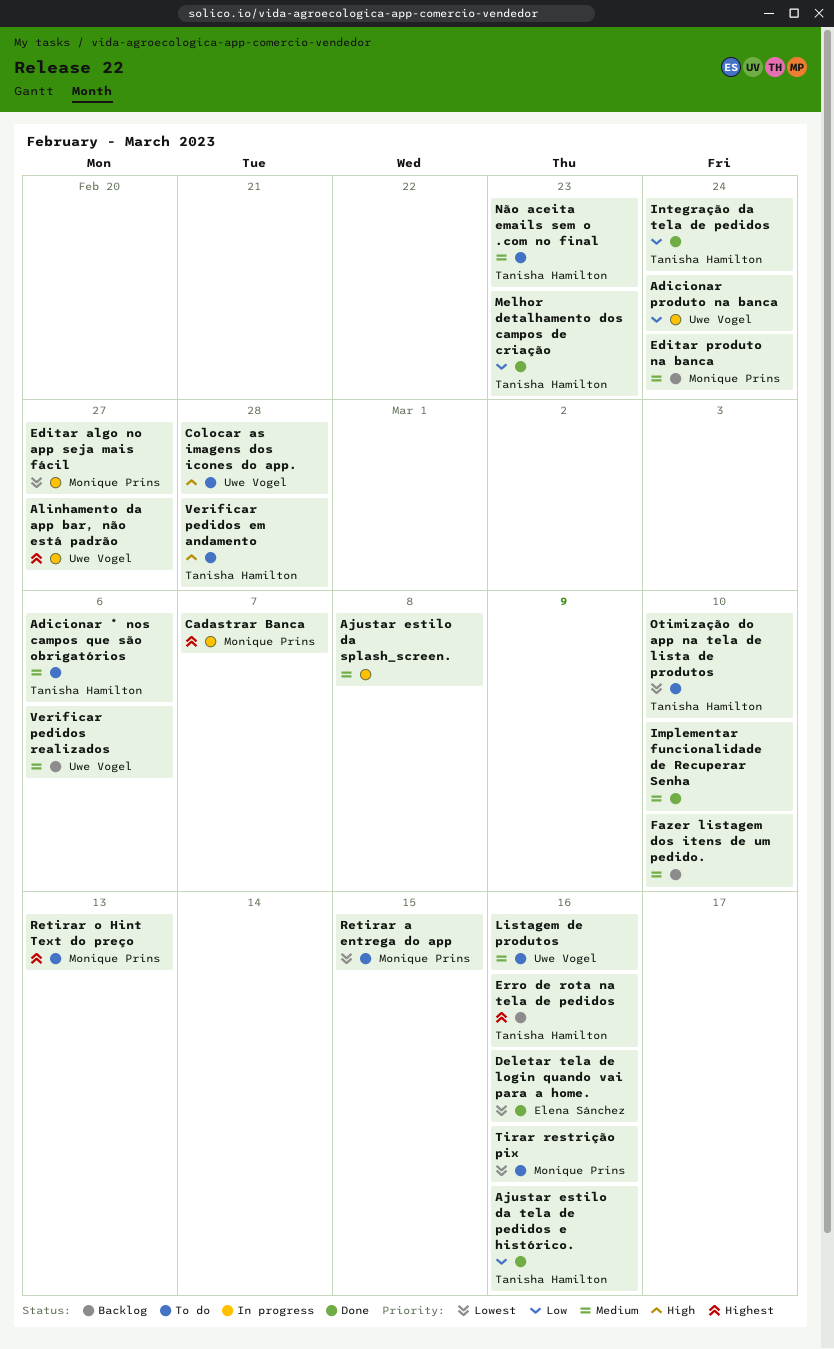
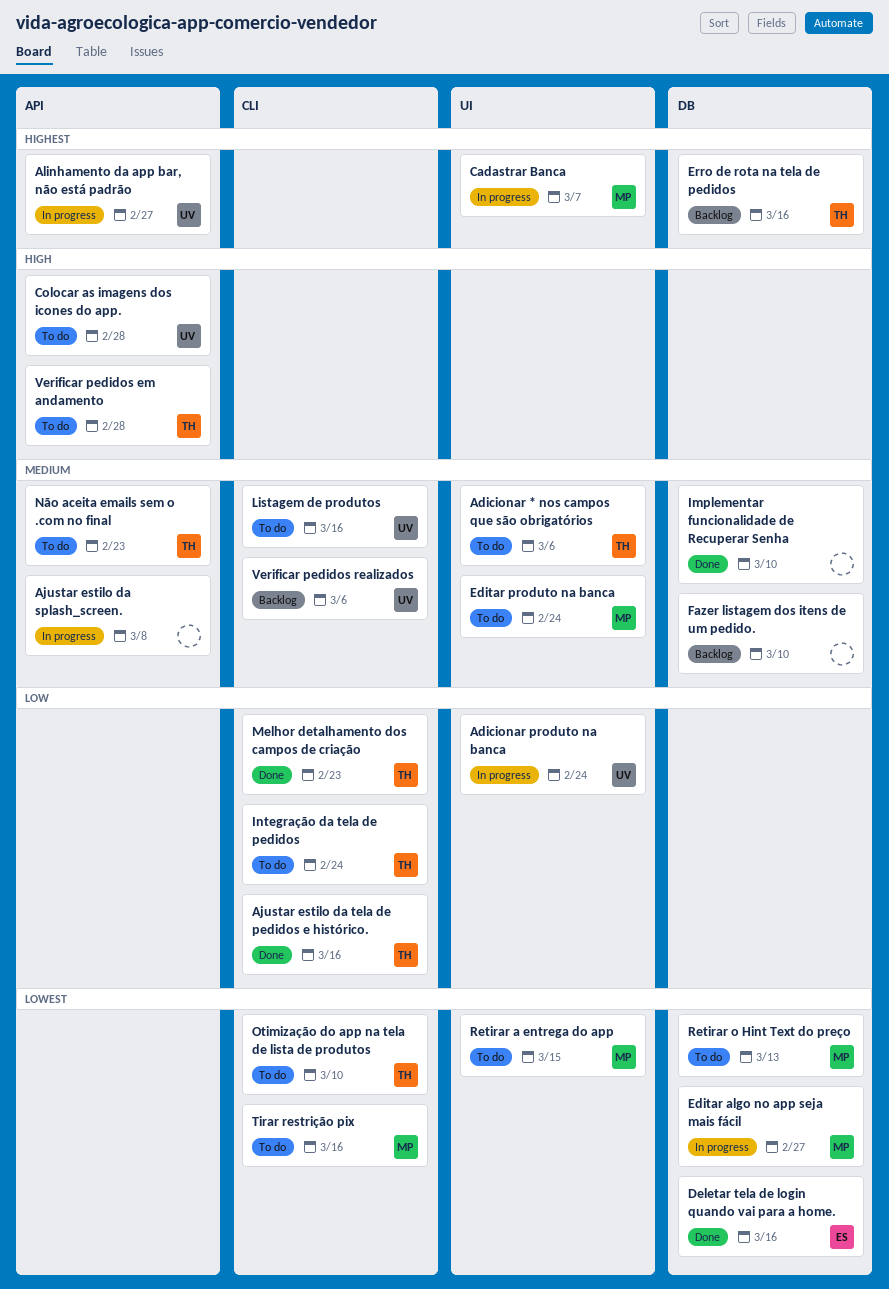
Editar produto na banca, status: Backlog -> To do
Integração da tela de pedidos, status: Done -> To do
Retirar o Hint Text do preço, priority: Highest -> Lowest

